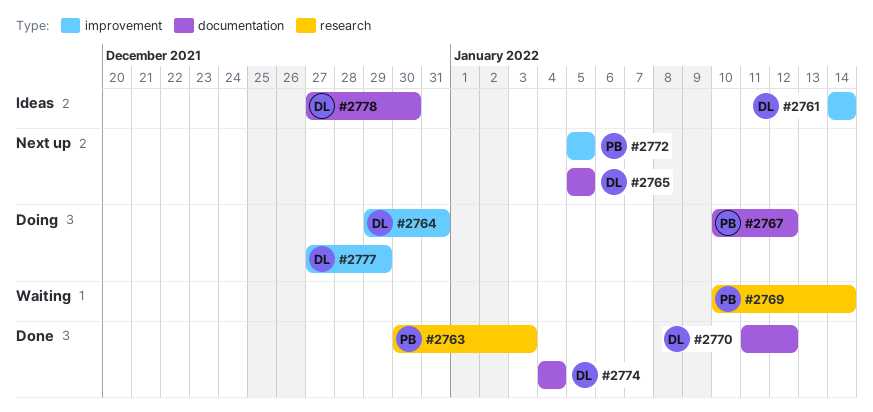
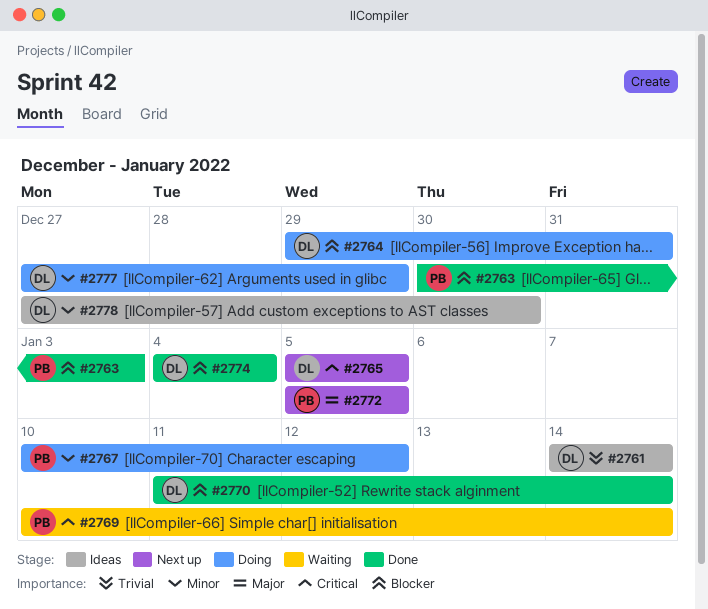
#2770, due: Jan 12 -> Jan 14

